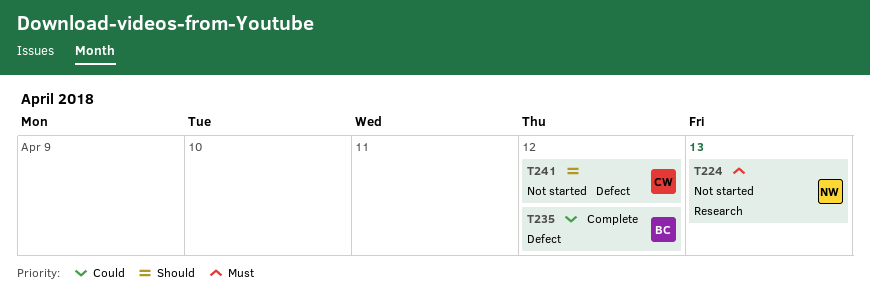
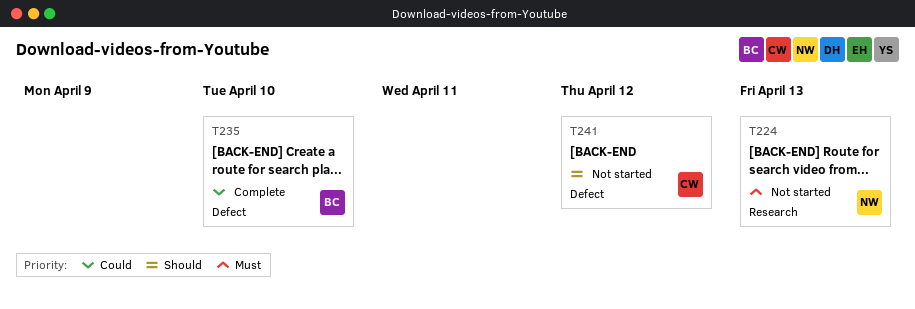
T235, due: Apr 12 -> Apr 10

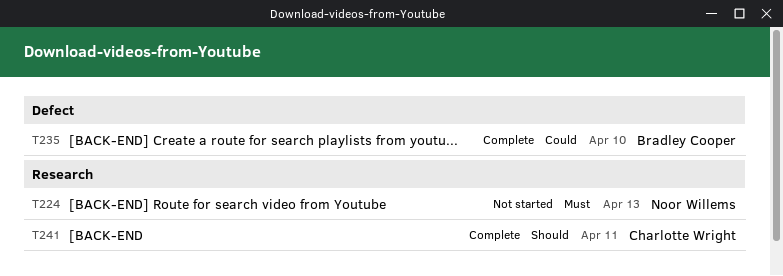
T241, status: Not started -> Complete
T241, label: Defect -> Research
T241, due: Apr 12 -> Apr 11

